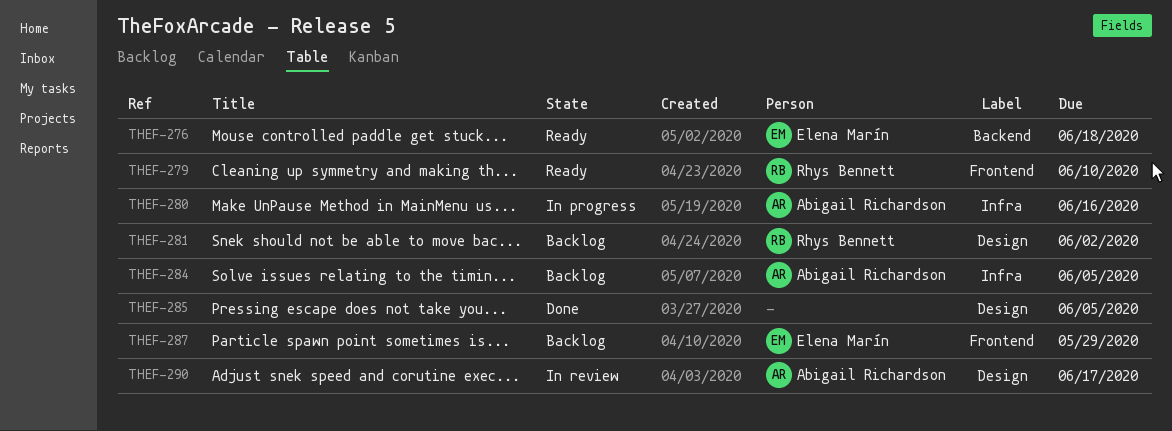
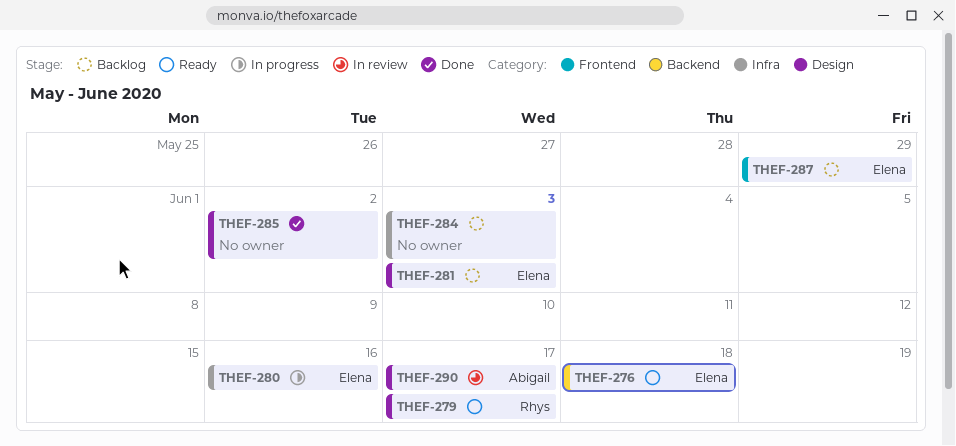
THEF-279, label: Frontend -> Design
THEF-279, due: Jun 10 -> Jun 17
THEF-280, owner: Abigail Richardson -> Elena Marín
THEF-281, owner: Rhys Bennett -> Elena Marín
THEF-281, due: Jun 2 -> Jun 3
THEF-284, owner: Abigail Richardson -> none
THEF-284, due: Jun 5 -> Jun 3
THEF-285, due: Jun 5 -> Jun 2

